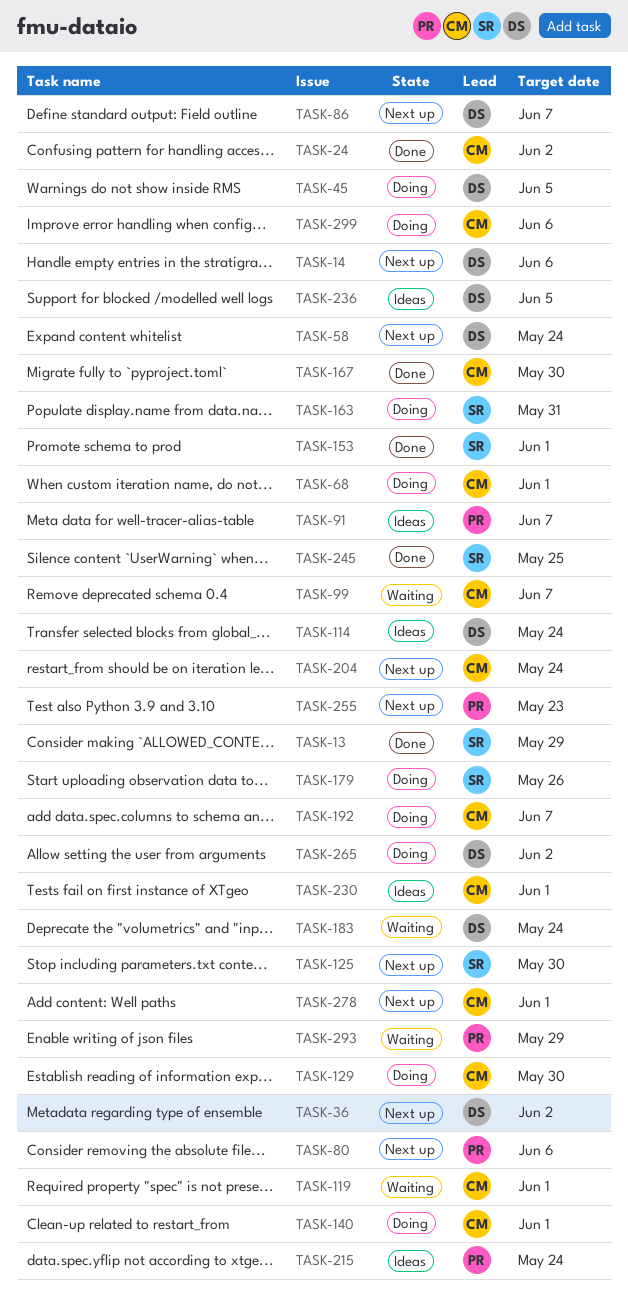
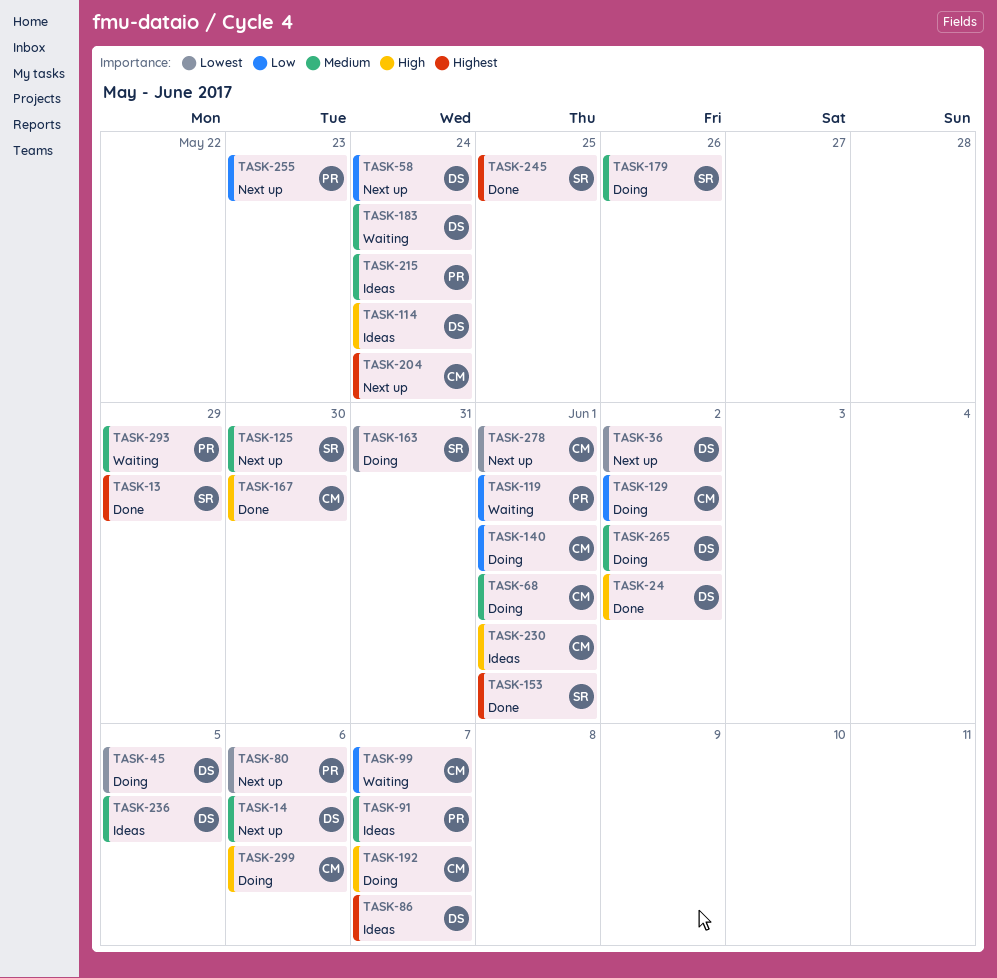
TASK-24, owner: CM -> DS
TASK-86, status: Next up -> Ideas
TASK-119, owner: CM -> PR
TASK-129, due: May 30 -> Jun 2

